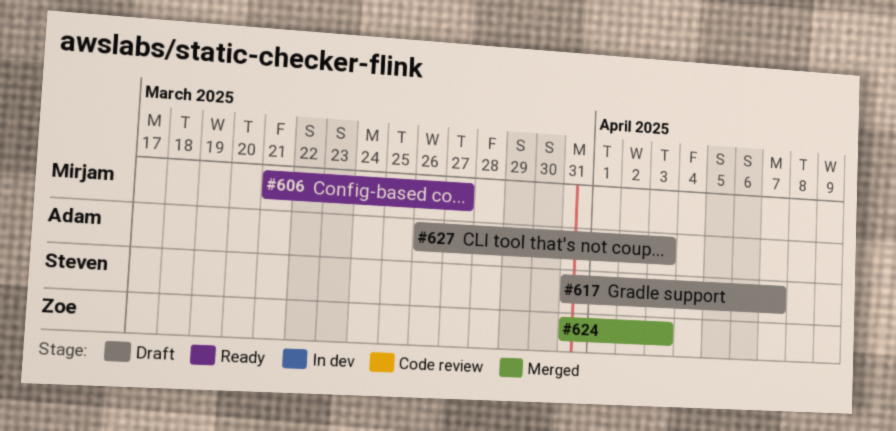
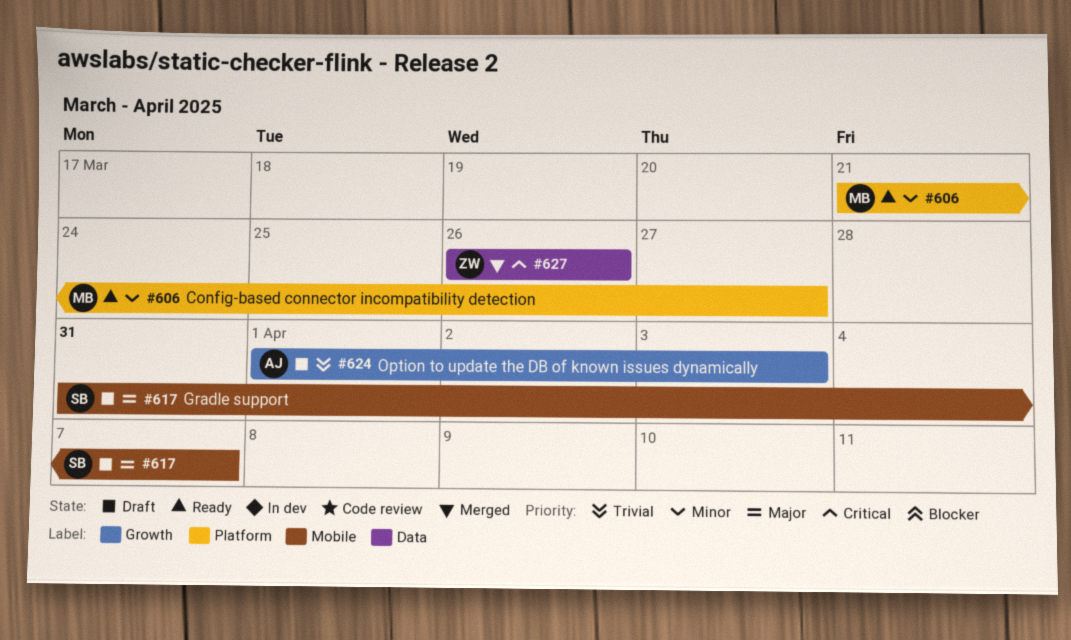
#624, status: Merged -> Draft
#624, owner: Zoe -> Adam
#624, start: Mar 31 -> Apr 1
#627, status: Draft -> Merged
#627, owner: Adam -> Zoe
#627, due: Apr 3 -> Mar 26

